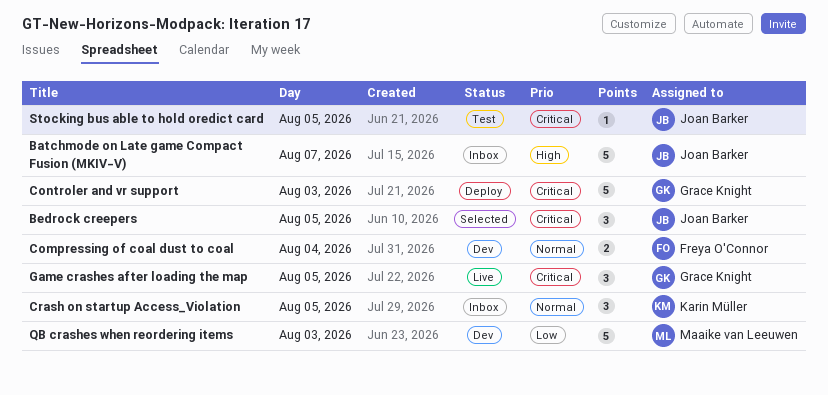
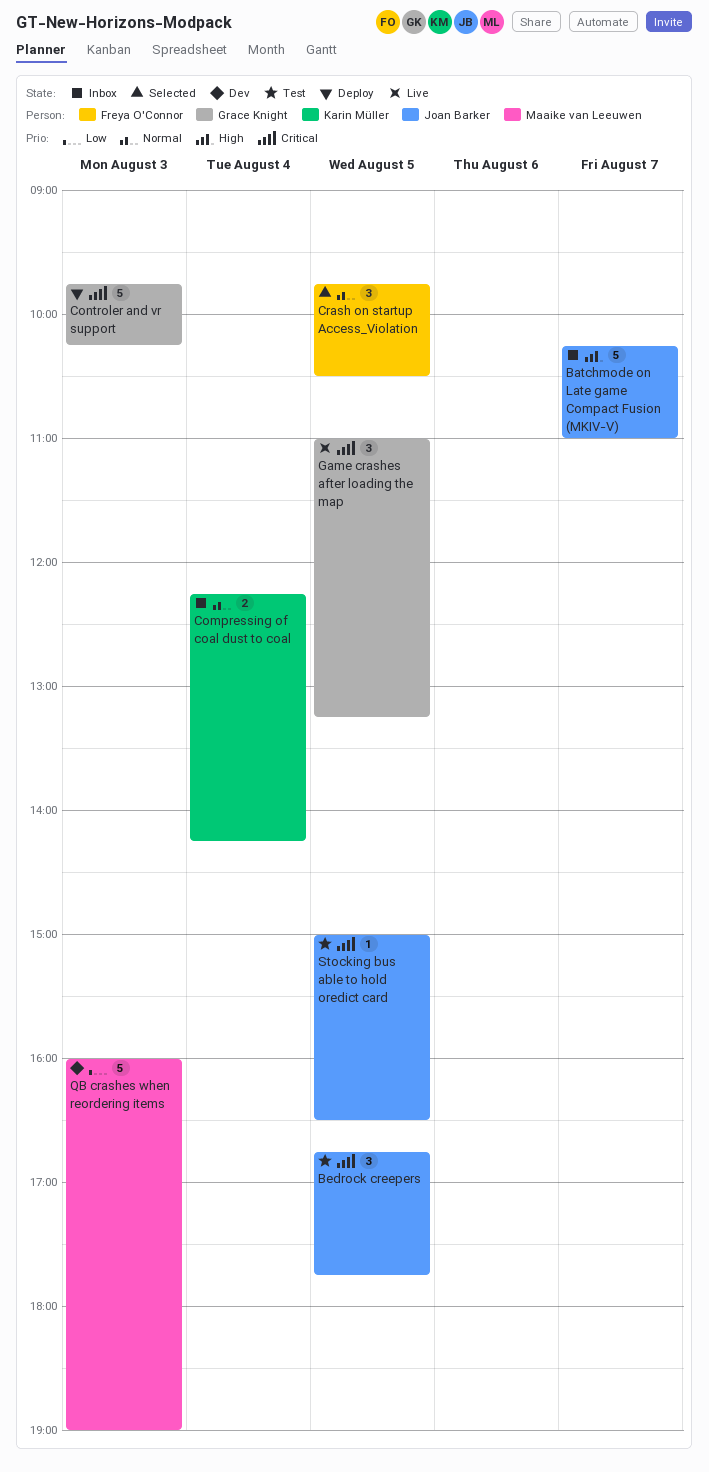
Bedrock creepers, status: Selected -> Test
Compressing of coal dust to coal, status: Dev -> Inbox
Compressing of coal dust to coal, owner: Freya O'Connor -> Karin Müller
Crash on startup Access_Violation, status: Inbox -> Selected
Crash on startup Access_Violation, owner: Karin Müller -> Freya O'Connor

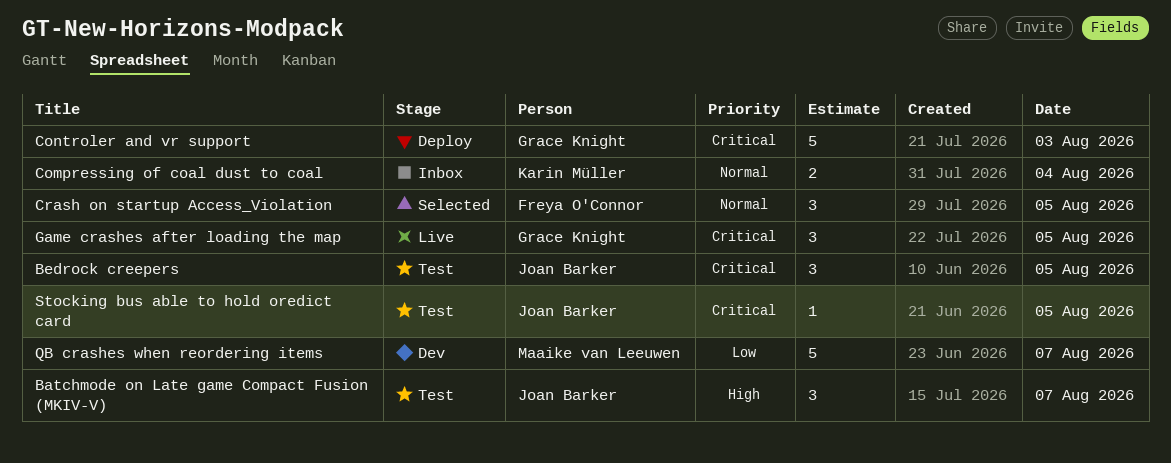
Batchmode on Late game Compact Fusion (MKIV-V), status: Inbox -> Test
Batchmode on Late game Compact Fusion (MKIV-V), estimate: 5 -> 3
QB crashes when reordering items, day: Aug 3 -> Aug 7

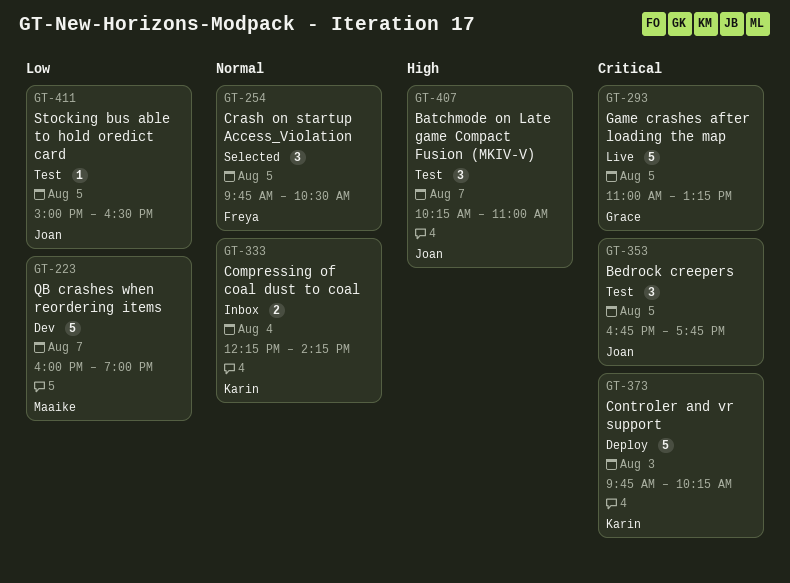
Controler and vr support, owner: Grace Knight -> Karin Müller
Game crashes after loading the map, estimate: 3 -> 5
Stocking bus able to hold oredict card, priority: Critical -> Low

